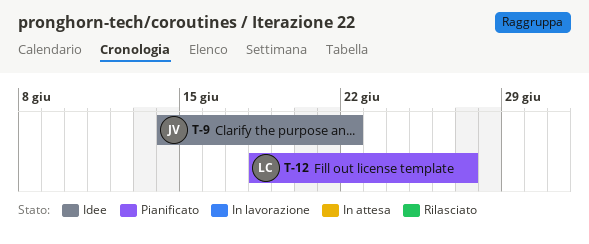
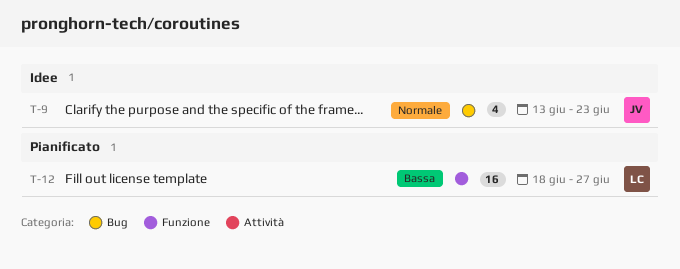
T-9, start: Jun 14 -> Jun 13
T-9, due: Jun 22 -> Jun 23

